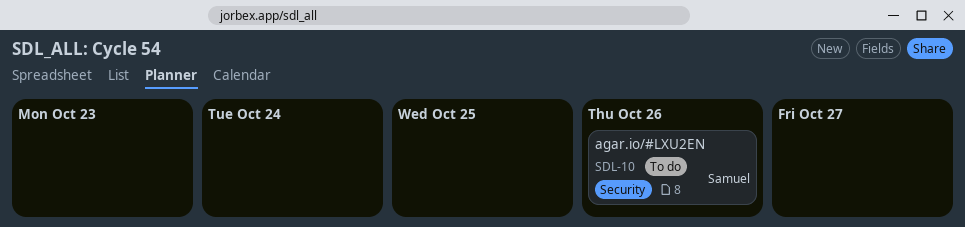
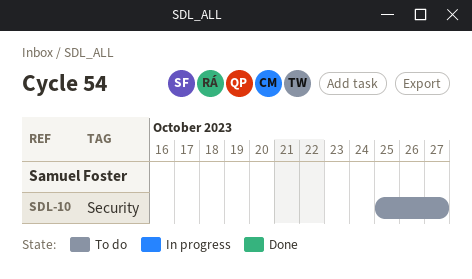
SDL-10, due: Oct 26 -> Oct 27

